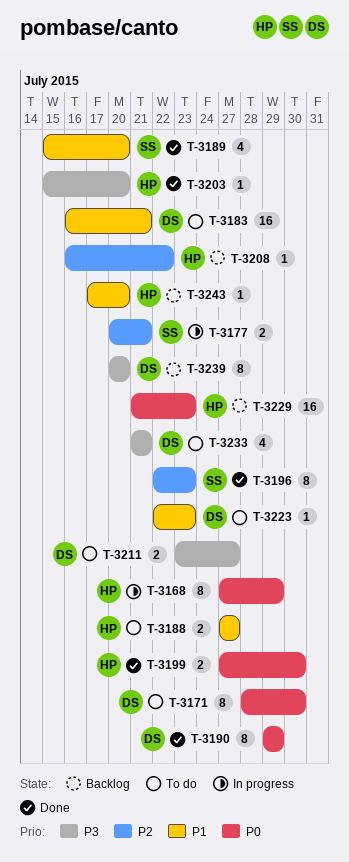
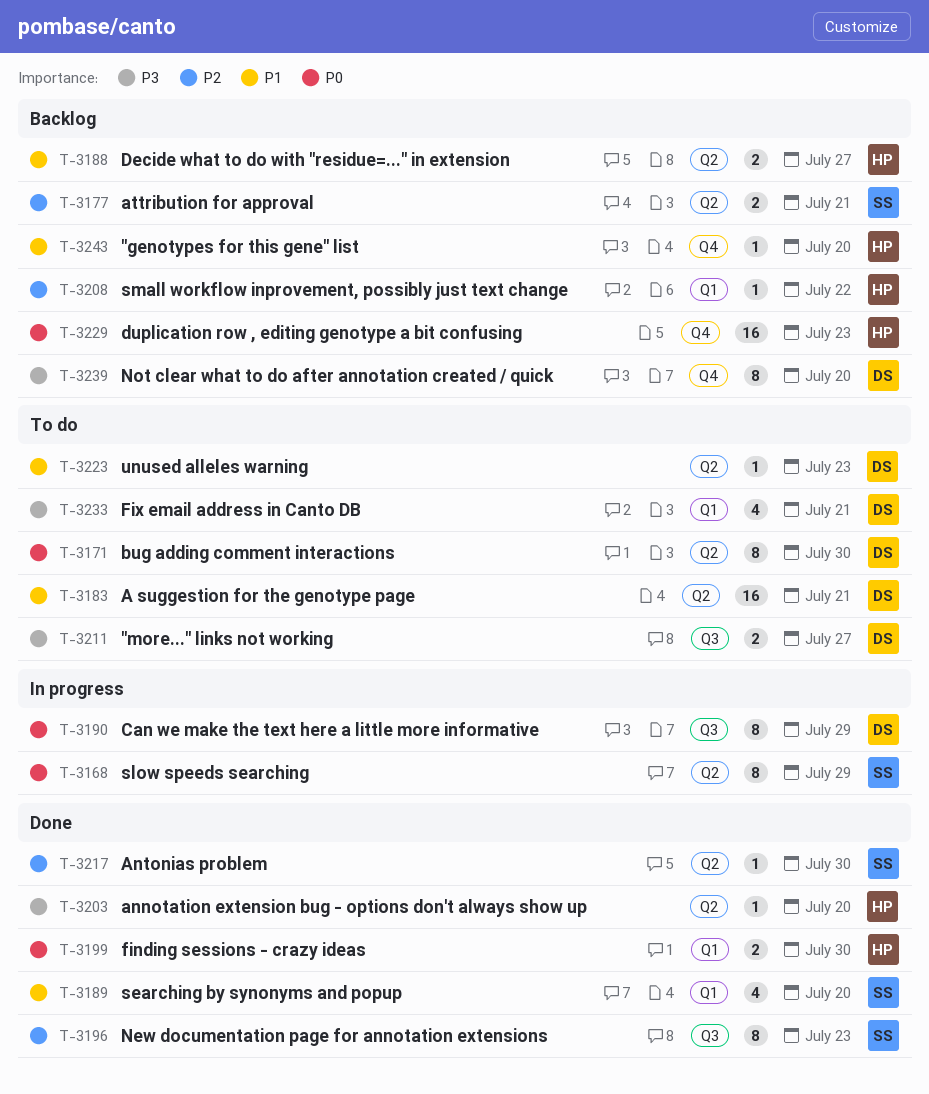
T-3168, owner: HP -> SS
T-3177, status: In progress -> Backlog
T-3188, status: To do -> Backlog
T-3190, status: Done -> In progress
T-3217: none -> present

